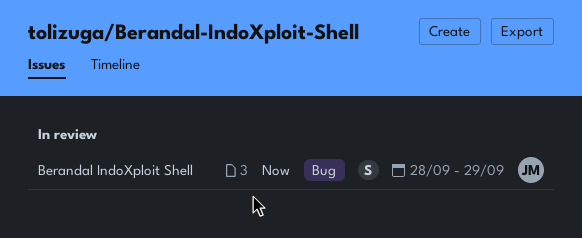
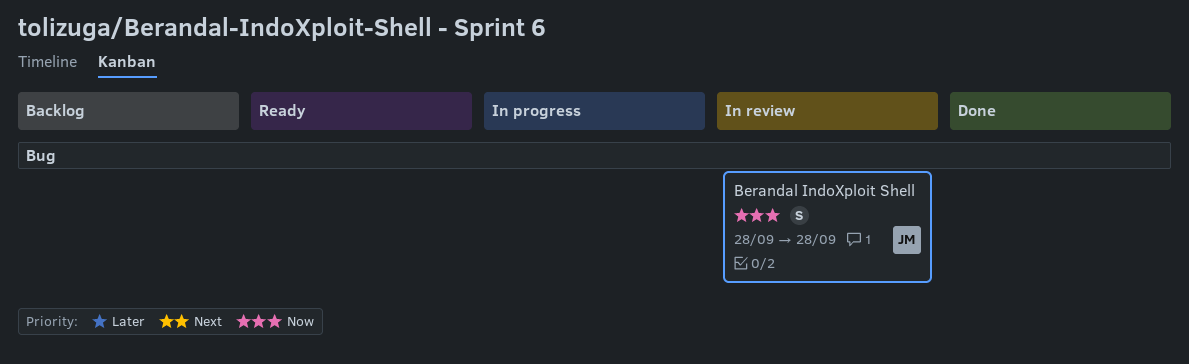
Berandal IndoXploit Shell, due: Sep 29 -> Sep 28

